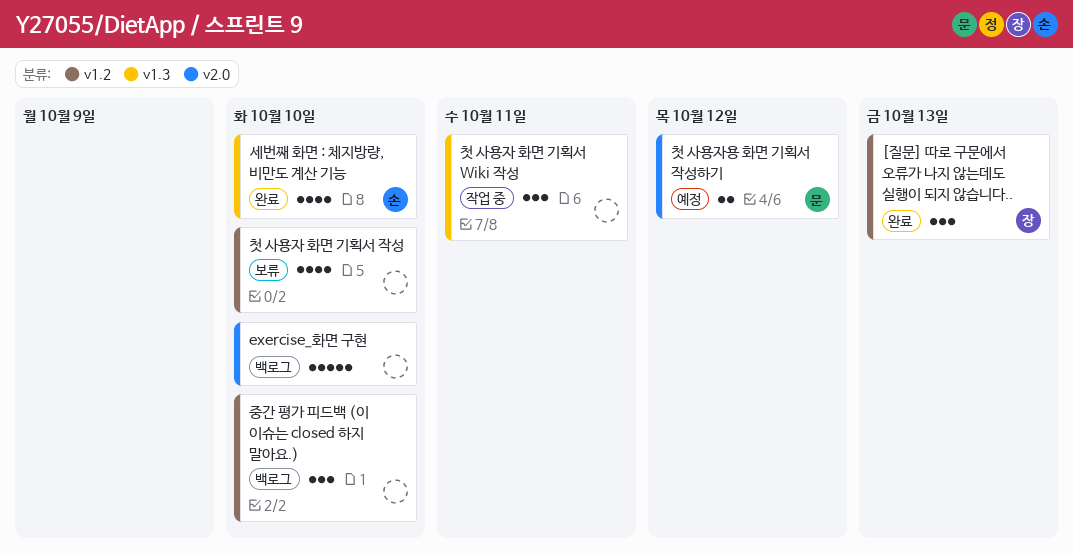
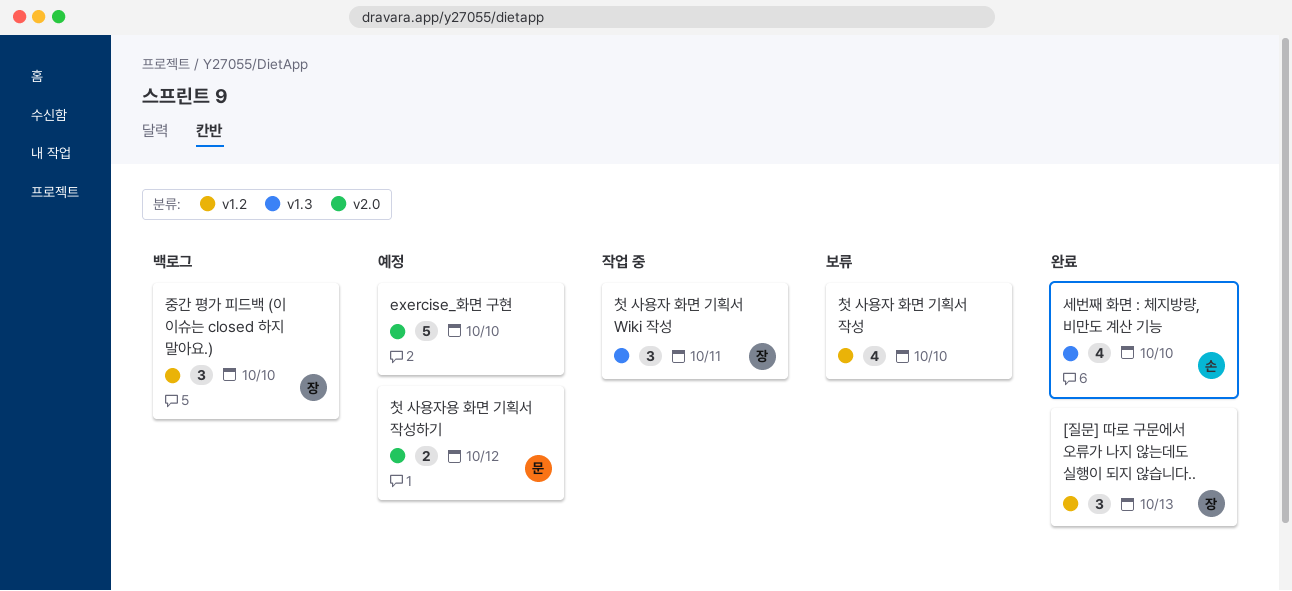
exercise_화면 구현, status: 백로그 -> 예정
중간 평가 피드백 (이 이슈는 closed 하지 말아요.), owner: none -> 장
첫 사용자 화면 기획서 Wiki 작성, owner: none -> 장

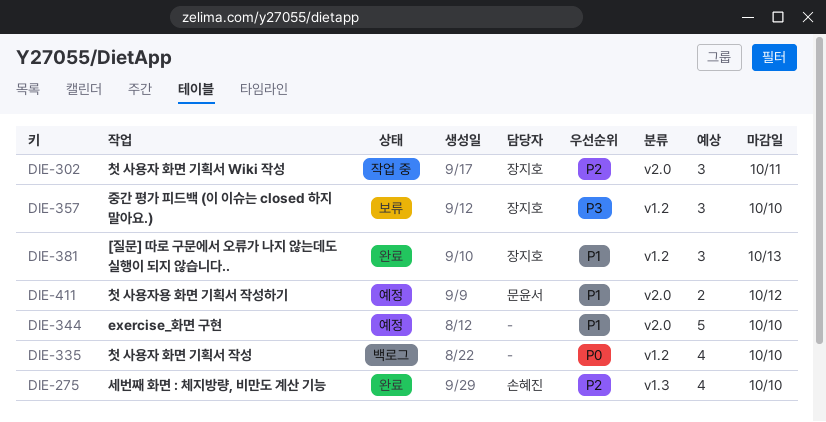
중간 평가 피드백 (이 이슈는 closed 하지 말아요.), status: 백로그 -> 보류
첫 사용자 화면 기획서 Wiki 작성, label: v1.3 -> v2.0
첫 사용자 화면 기획서 작성, status: 보류 -> 백로그

